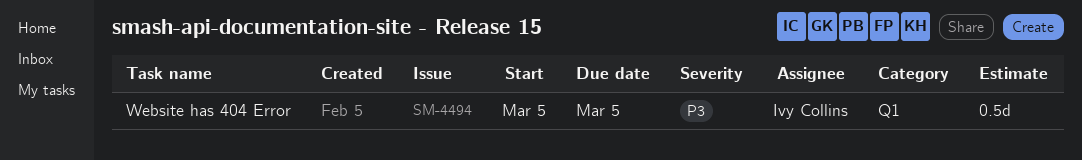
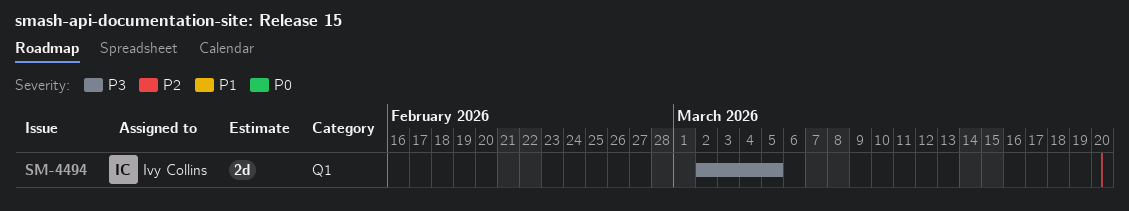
SM-4494, estimate: 0.5d -> 2d
SM-4494, start: Mar 5 -> Mar 2

